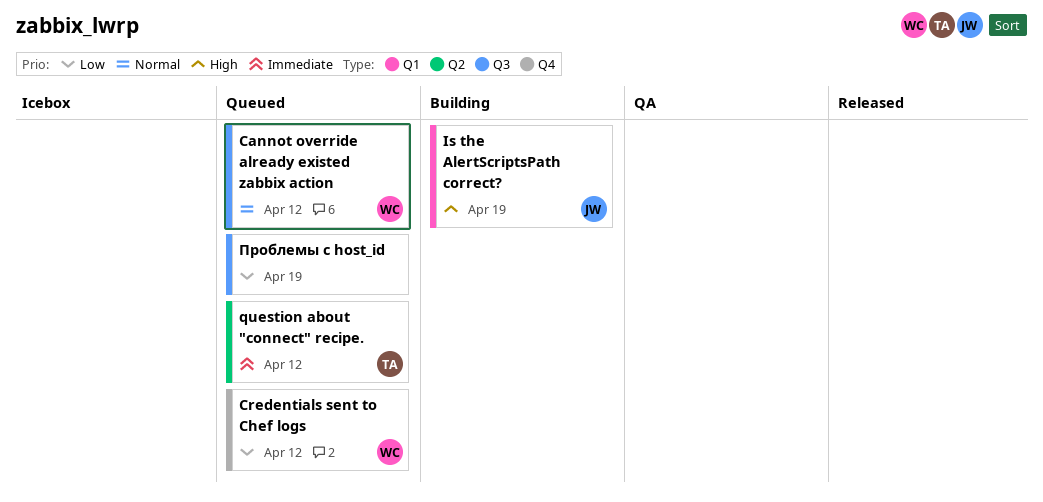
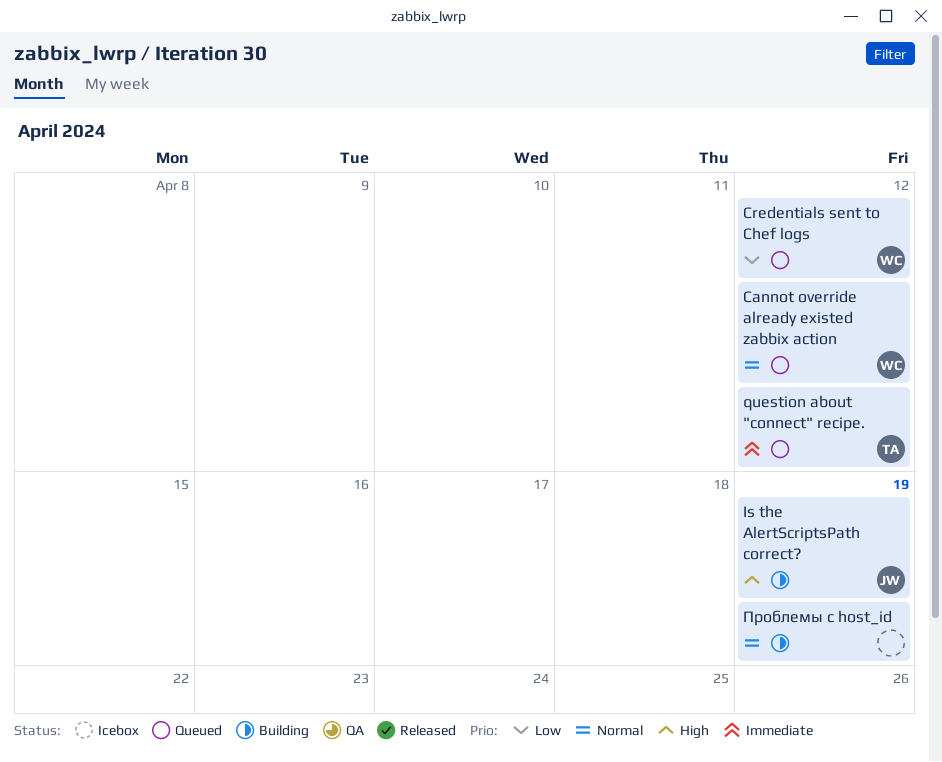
Проблемы с host_id, status: Queued -> Building
Проблемы с host_id, priority: Low -> Normal

